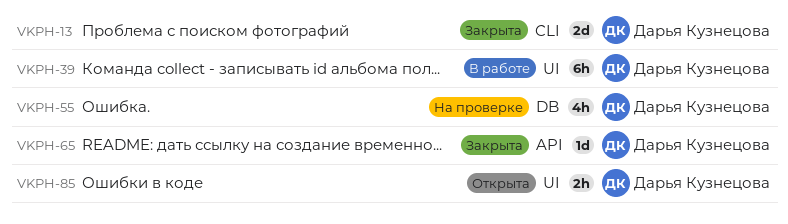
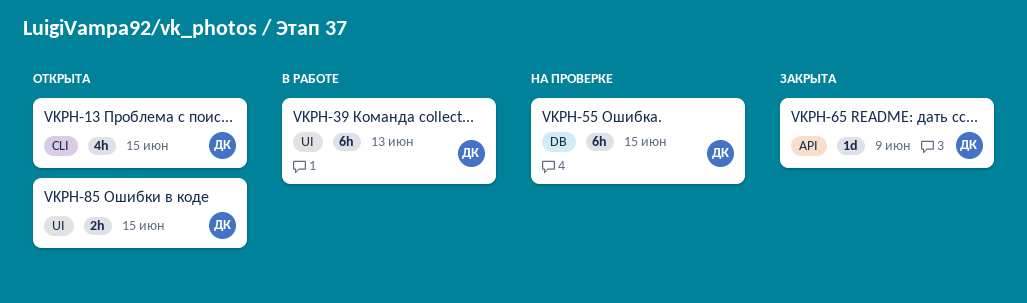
VKPH-13, status: Закрыта -> Открыта
VKPH-13, estimate: 2d -> 4h
VKPH-55, estimate: 4h -> 6h

